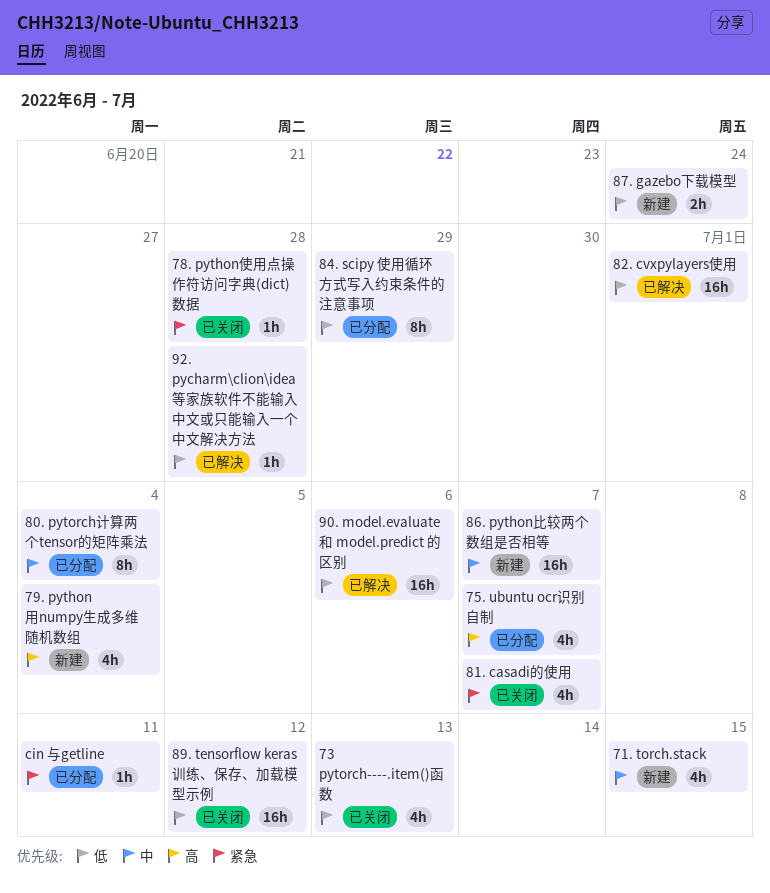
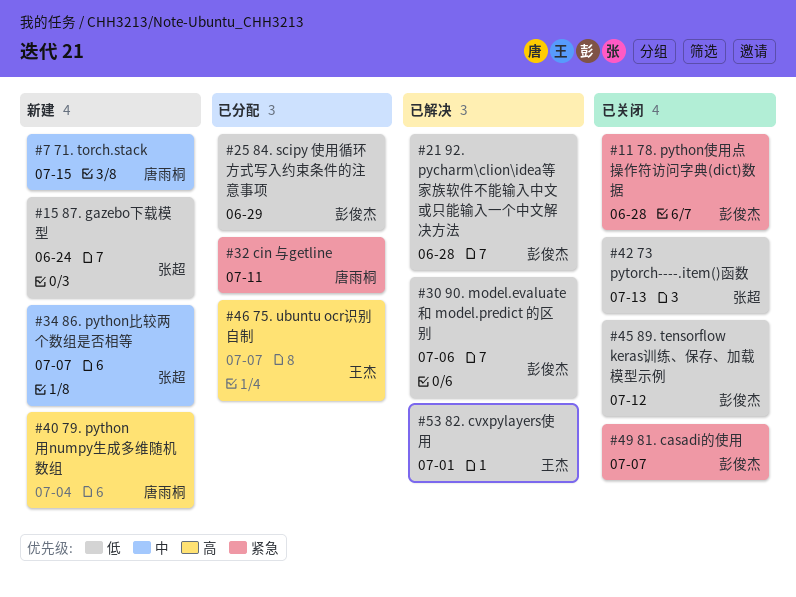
80. pytorch计算两个tensor的矩阵乘法: present -> none

